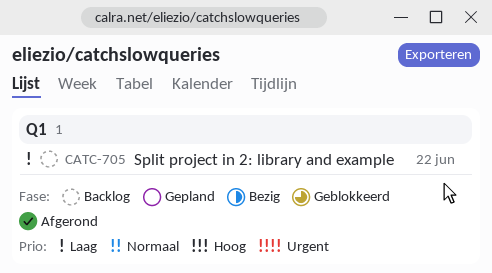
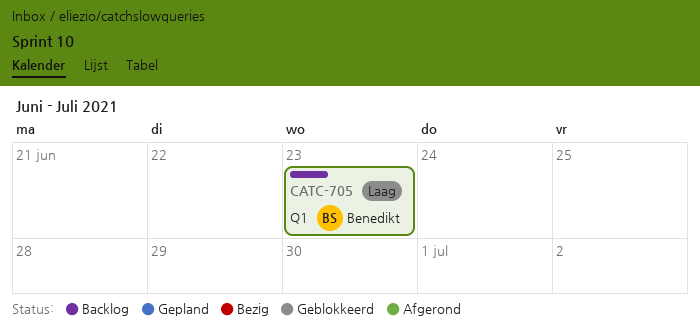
CATC-705, due: Jun 22 -> Jun 23

